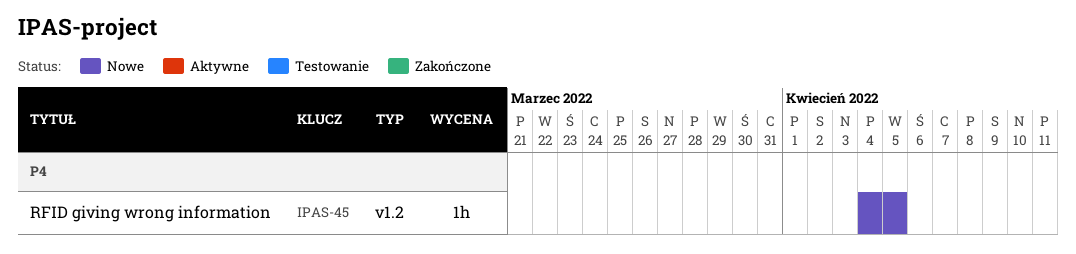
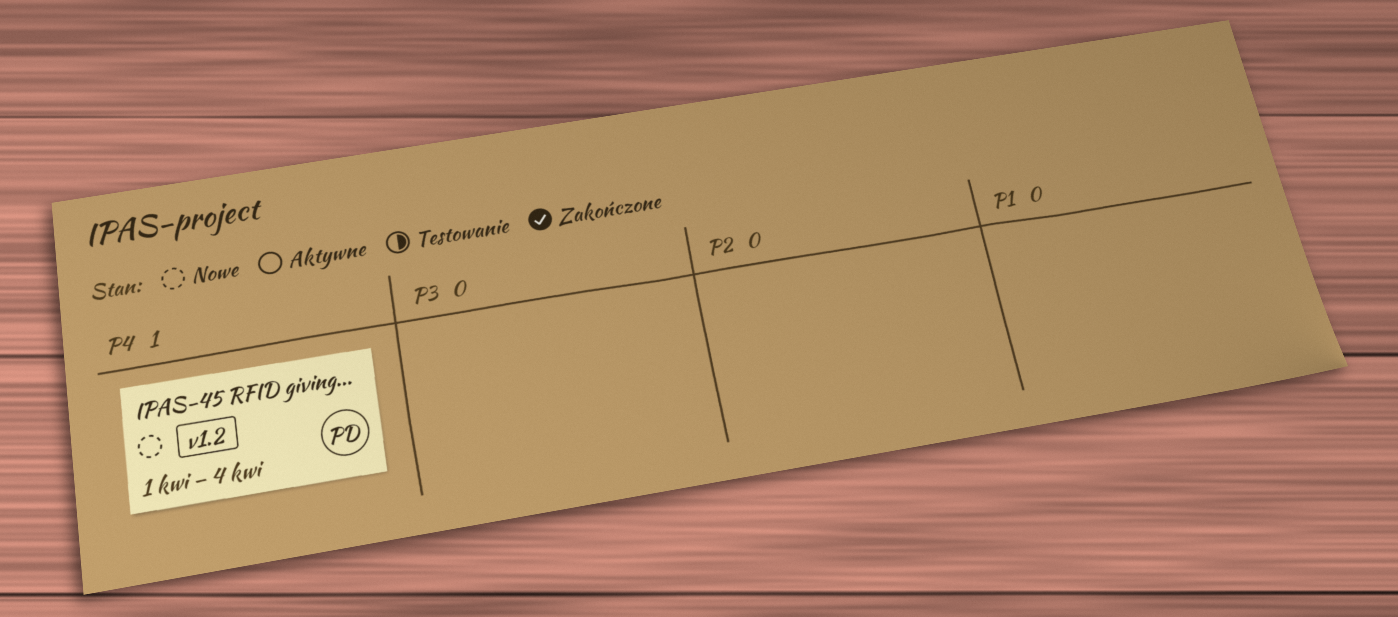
IPAS-45, start: Apr 4 -> Apr 1
IPAS-45, due: Apr 5 -> Apr 4

